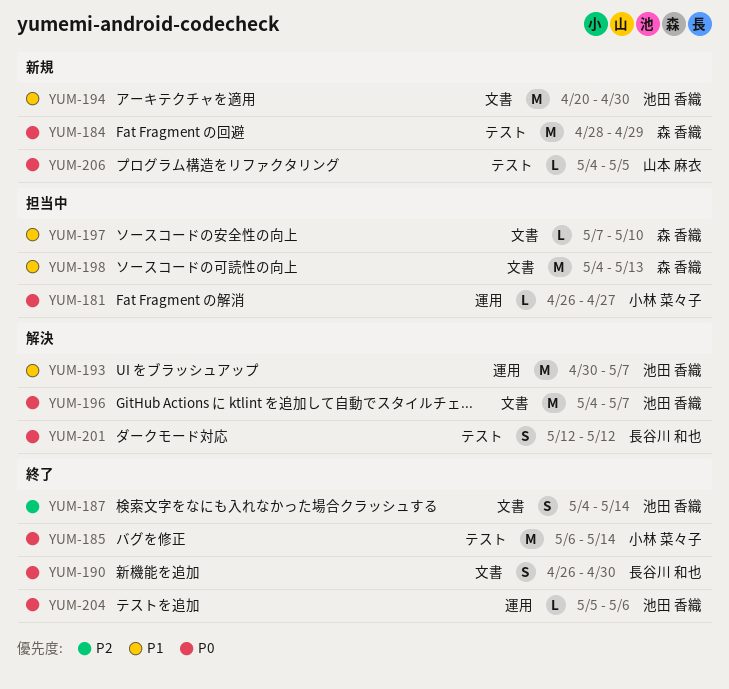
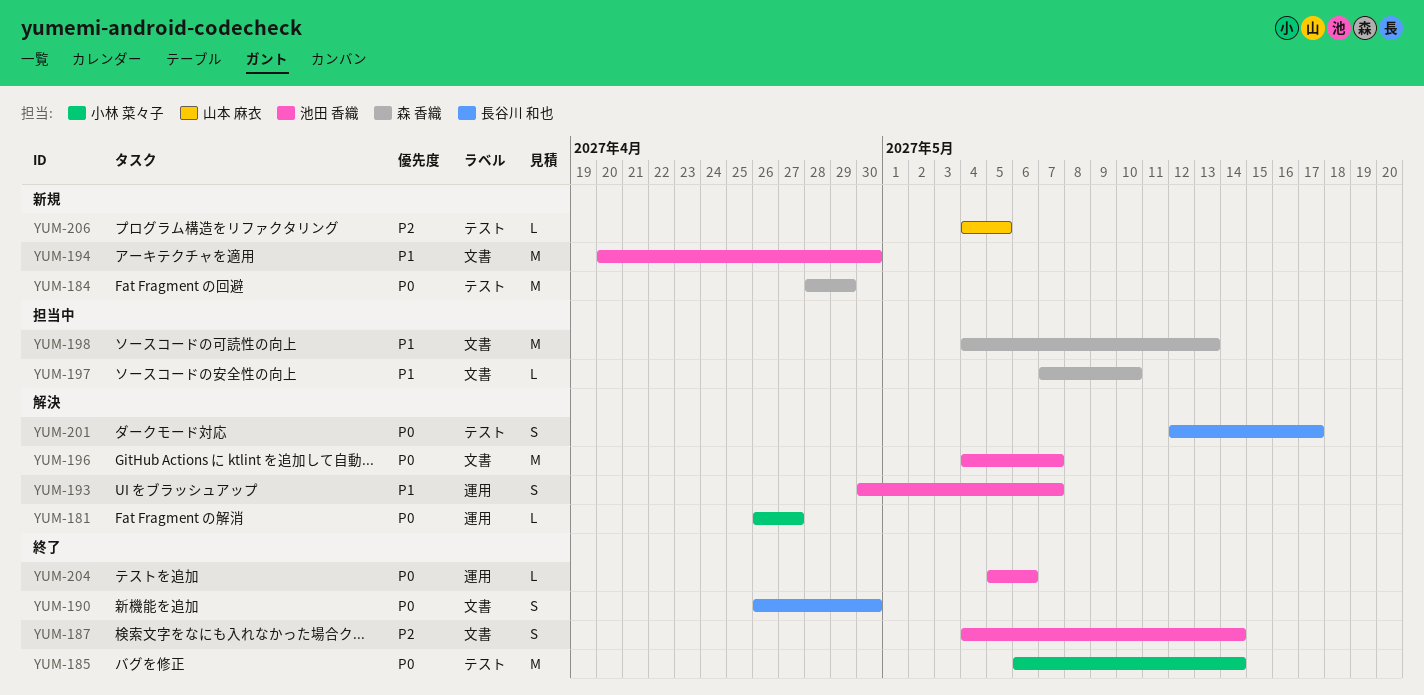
YUM-181, status: 担当中 -> 解決
YUM-193, estimate: M -> S
YUM-201, due: May 12 -> May 17
YUM-206, priority: P0 -> P2

